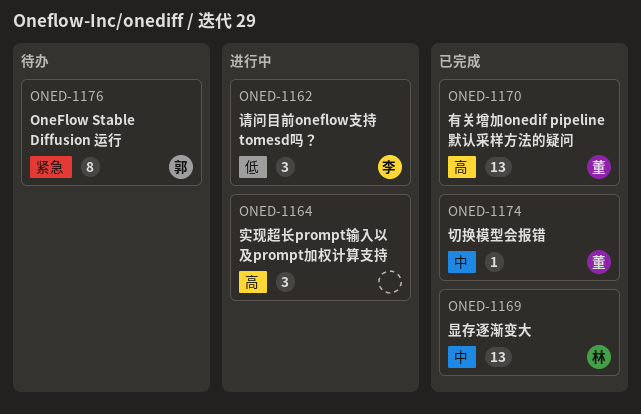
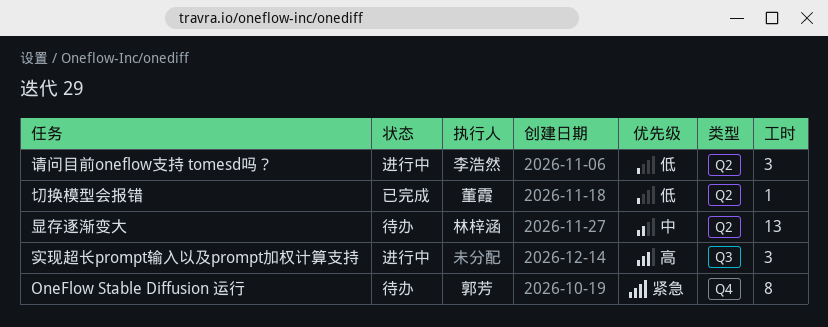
切换模型会报错, priority: 中 -> 低
显存逐渐变大, status: 已完成 -> 待办
有关增加onedif pipeline默认采样方法的疑问: present -> none

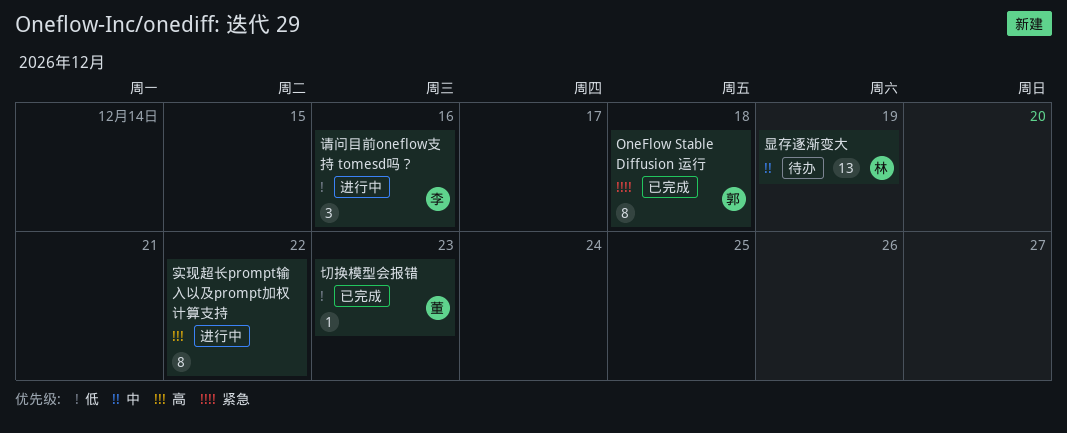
OneFlow Stable Diffusion 运行, status: 待办 -> 已完成
实现超长prompt输入以及prompt加权计算支持, estimate: 3 -> 8

